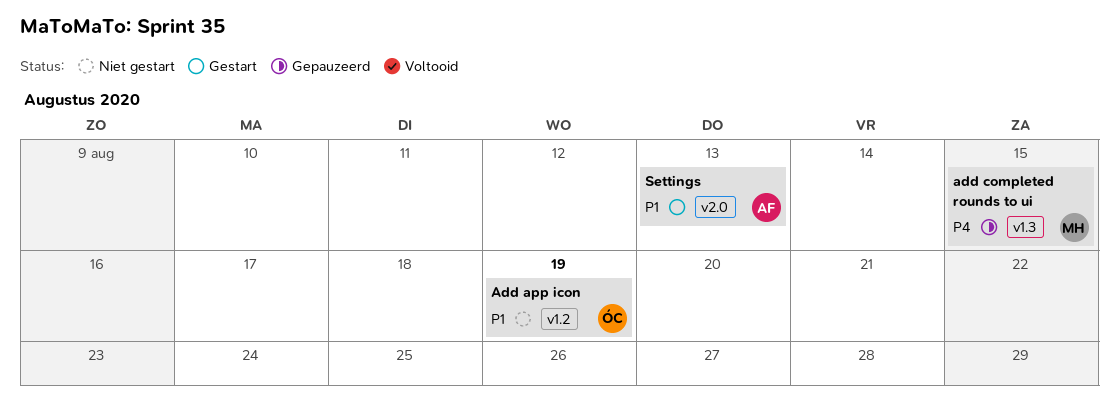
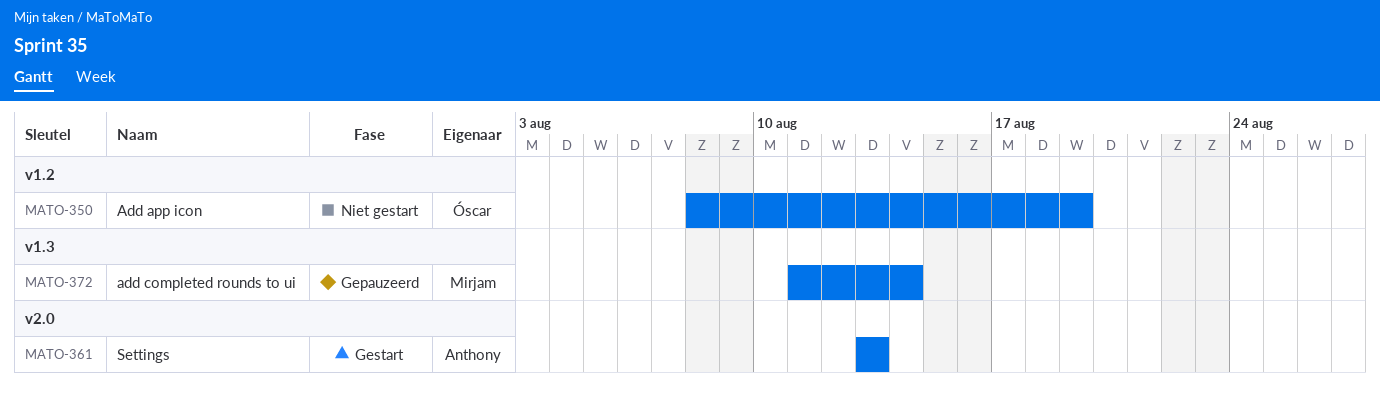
add completed rounds to ui, due: Aug 15 -> Aug 14

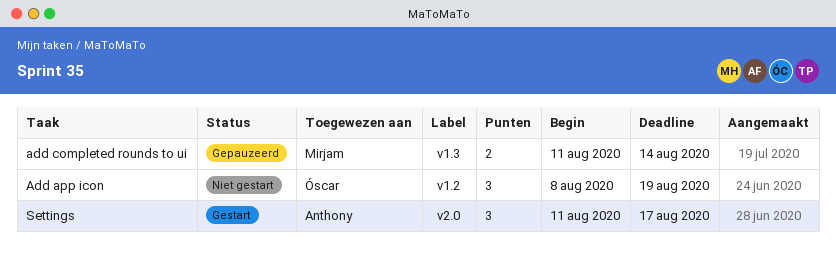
Settings, start: Aug 13 -> Aug 11
Settings, due: Aug 13 -> Aug 17

